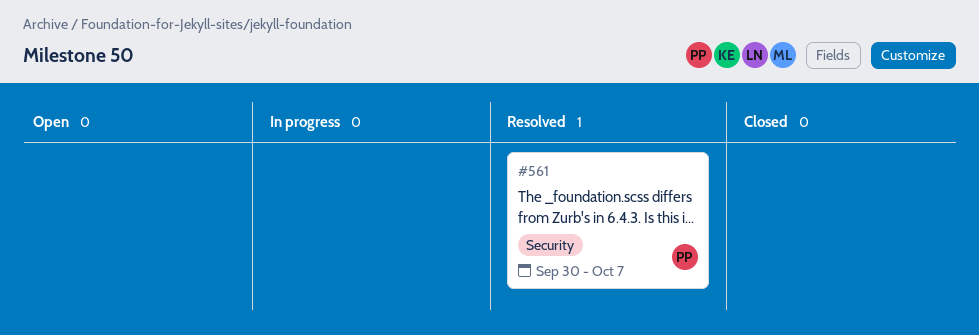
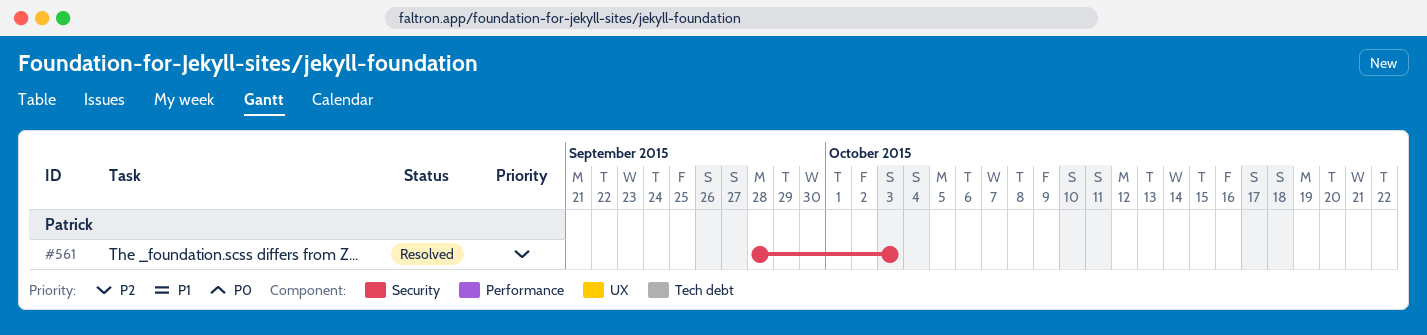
#561, start: Sep 30 -> Sep 28
#561, due: Oct 7 -> Oct 3

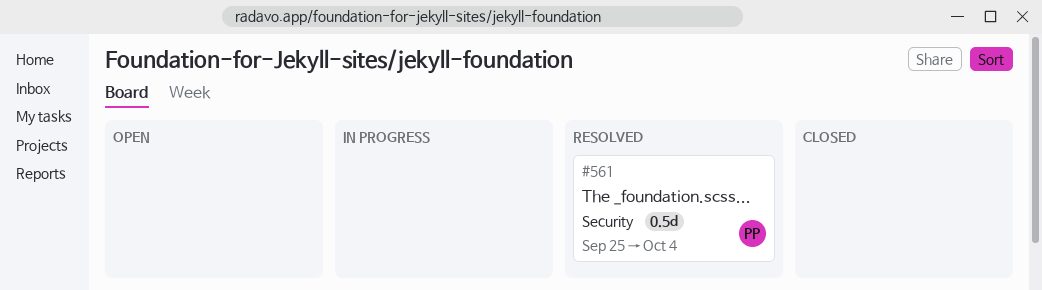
#561, start: Sep 28 -> Sep 25
#561, due: Oct 3 -> Oct 4

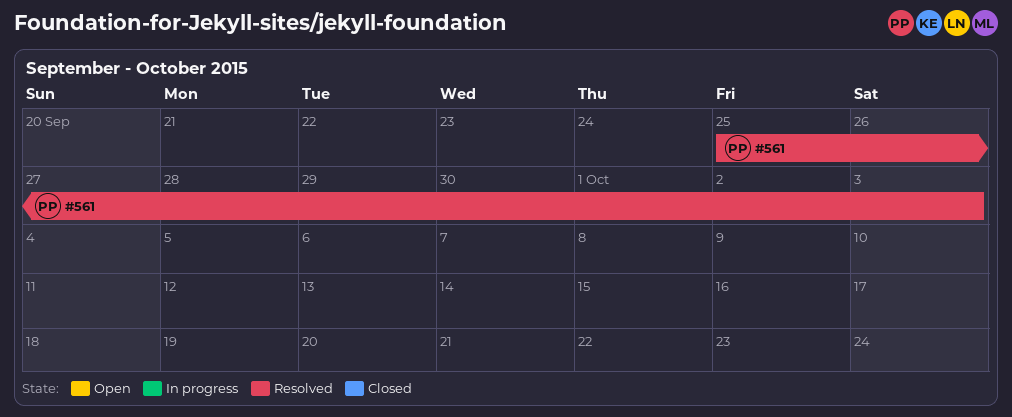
#561, due: Oct 4 -> Oct 3

